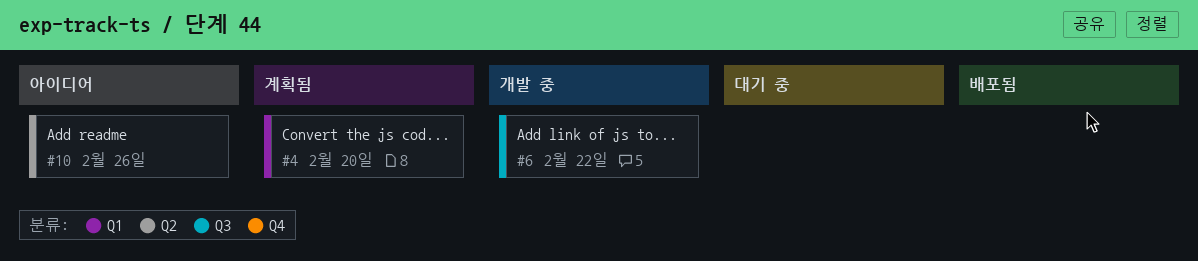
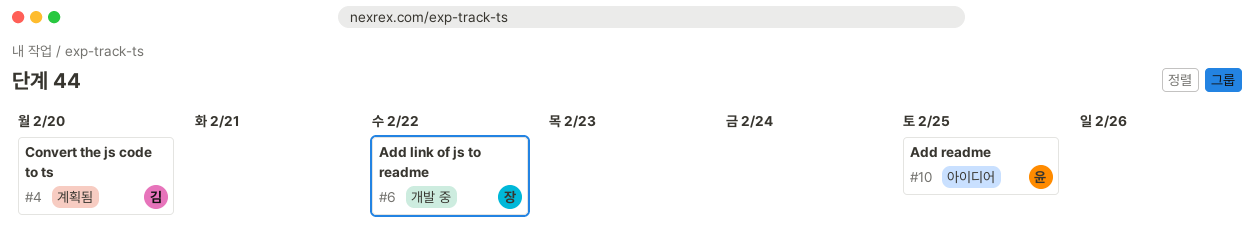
#10, due: Feb 26 -> Feb 25

